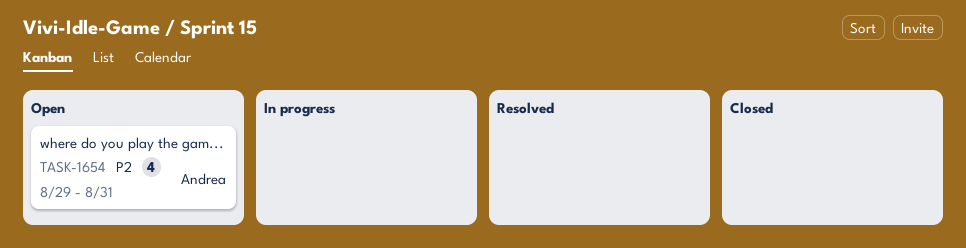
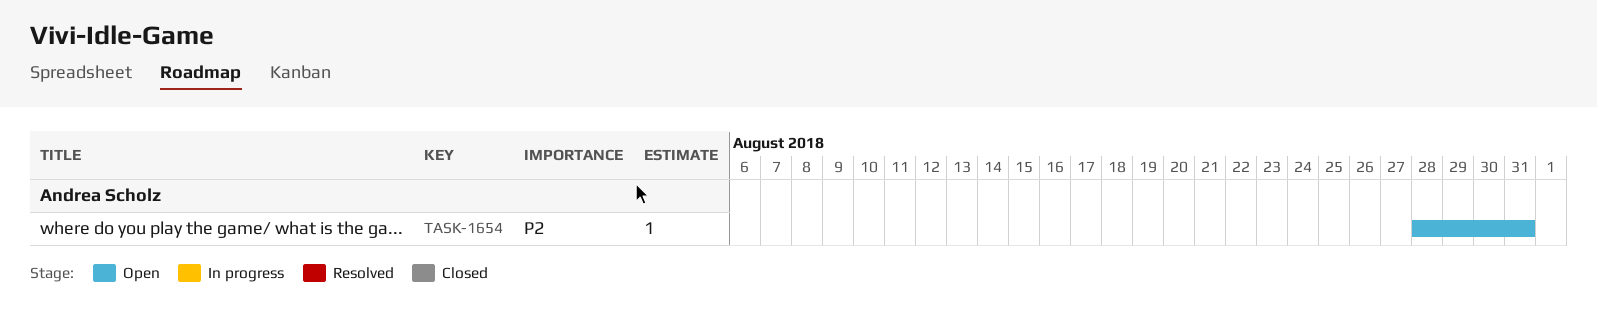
TASK-1654, estimate: 4 -> 1
TASK-1654, start: Aug 29 -> Aug 28

